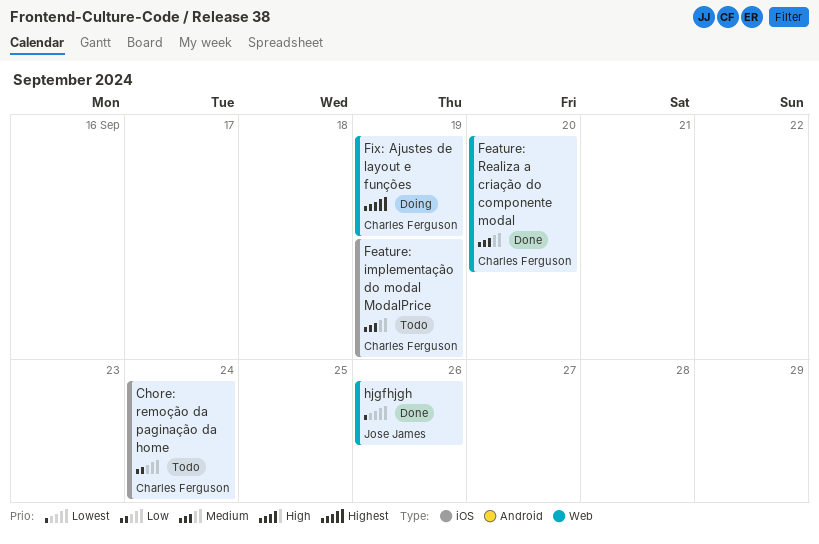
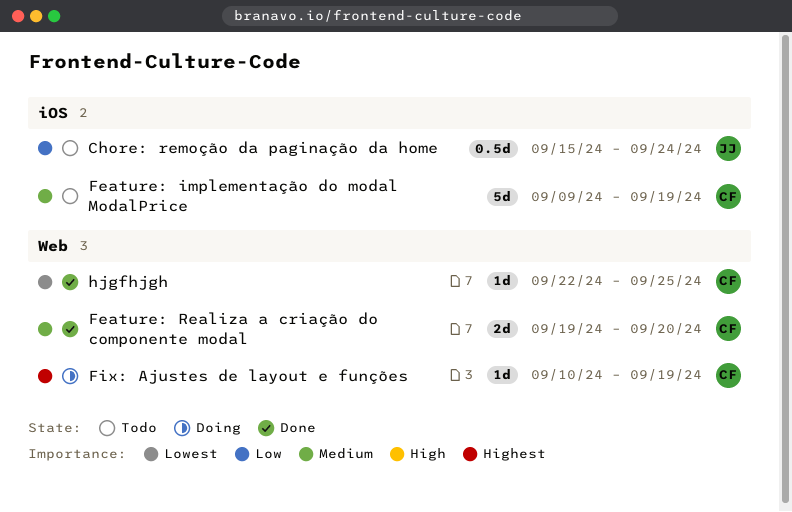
Chore: remoção da paginação da home, owner: Charles Ferguson -> Jose James
hjgfhjgh, owner: Jose James -> Charles Ferguson
hjgfhjgh, due: Sep 26 -> Sep 25

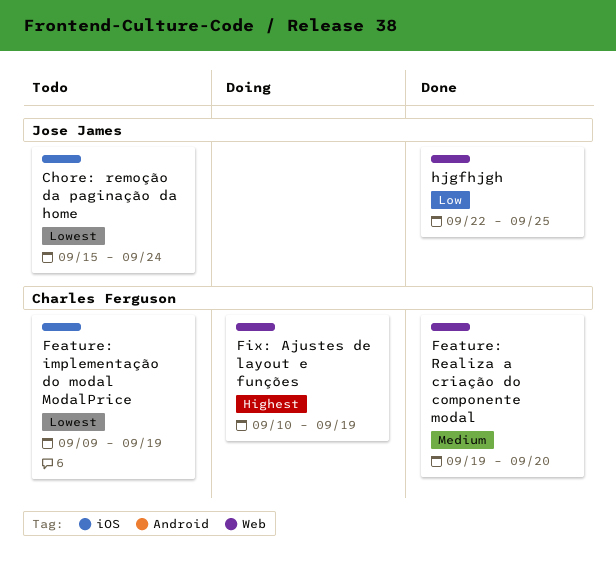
Chore: remoção da paginação da home, priority: Low -> Lowest
Feature: implementação do modal ModalPrice, priority: Medium -> Lowest
hjgfhjgh, owner: Charles Ferguson -> Jose James
hjgfhjgh, priority: Lowest -> Low

